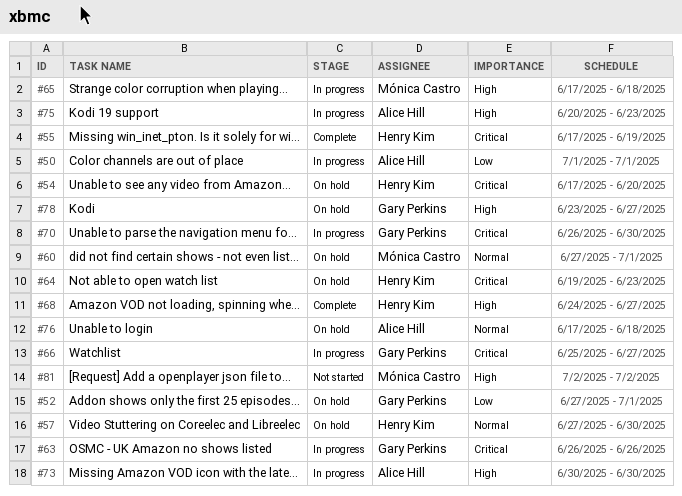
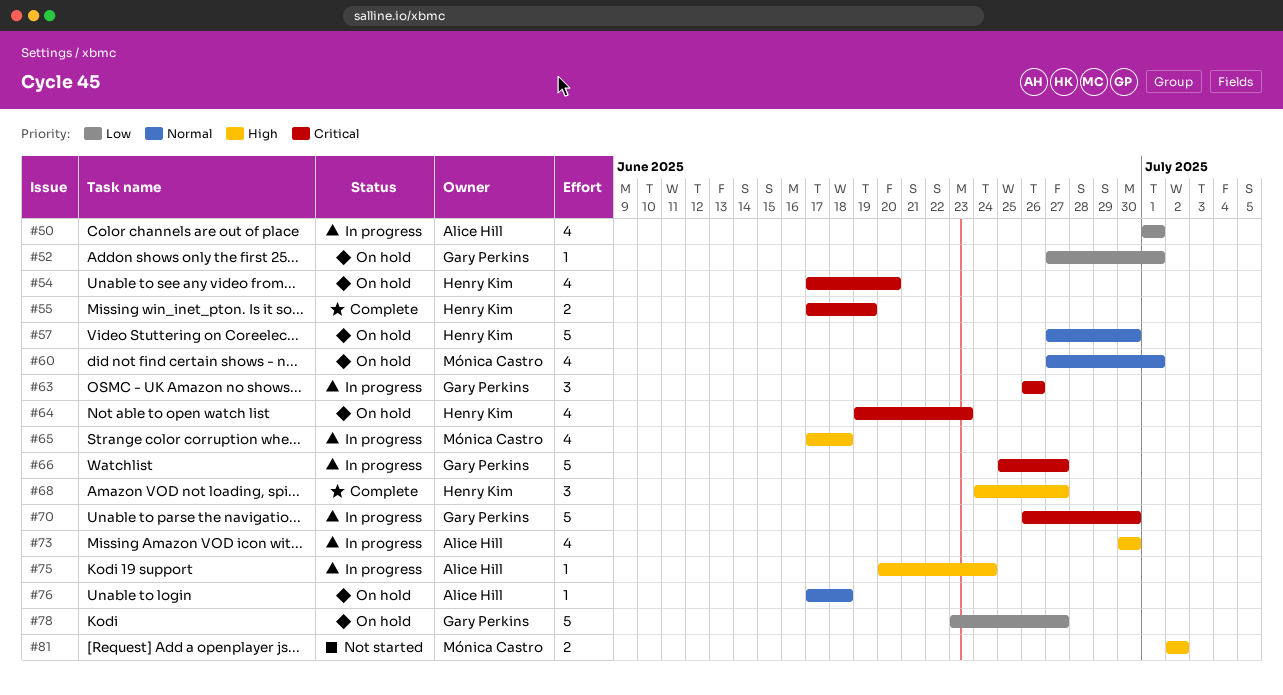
#75, due: Jun 23 -> Jun 24
#78, priority: High -> Low

